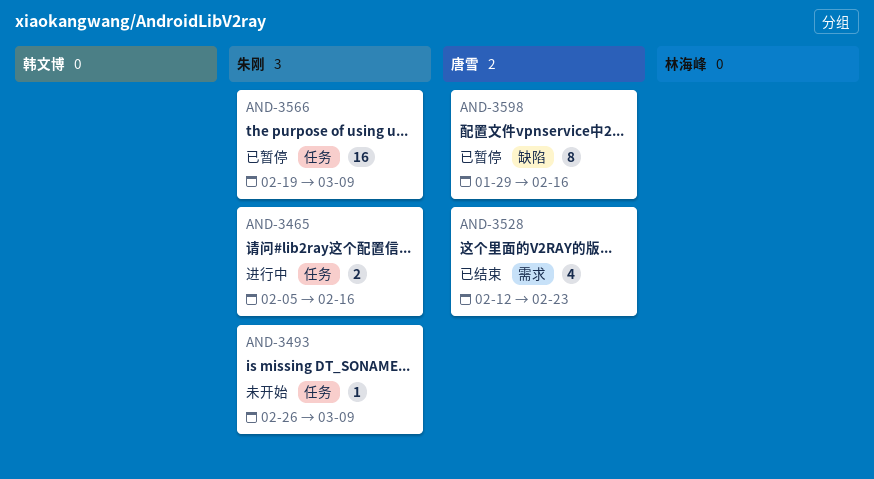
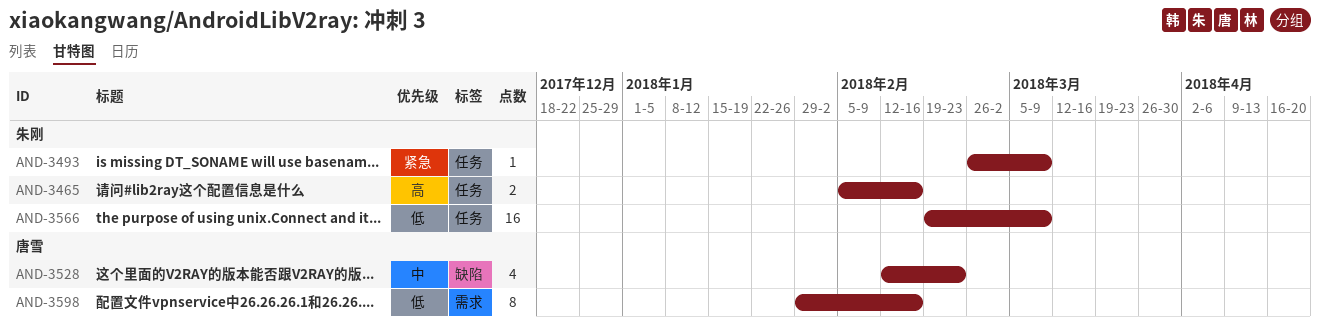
AND-3528, label: 需求 -> 缺陷
AND-3598, label: 缺陷 -> 需求

